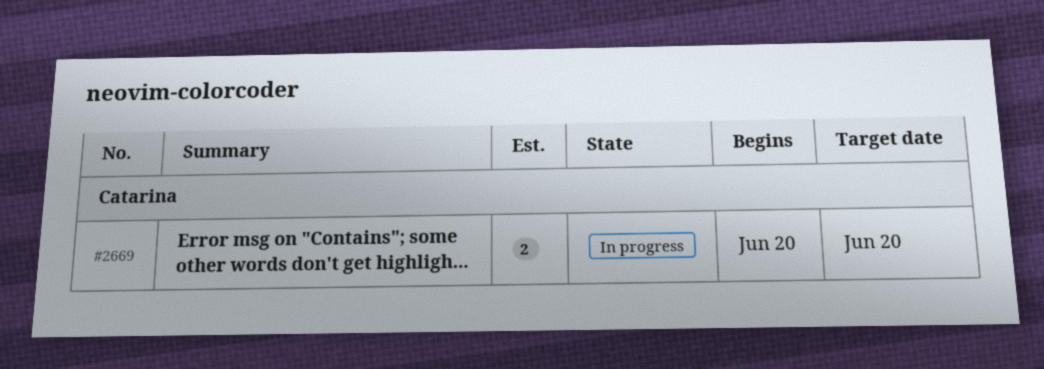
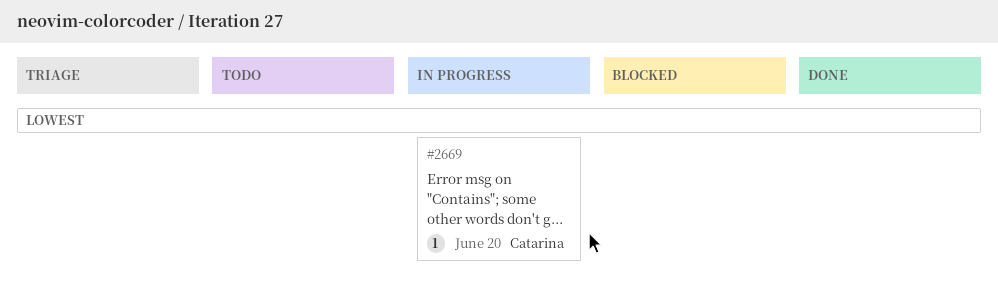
#2669, estimate: 2 -> 1

